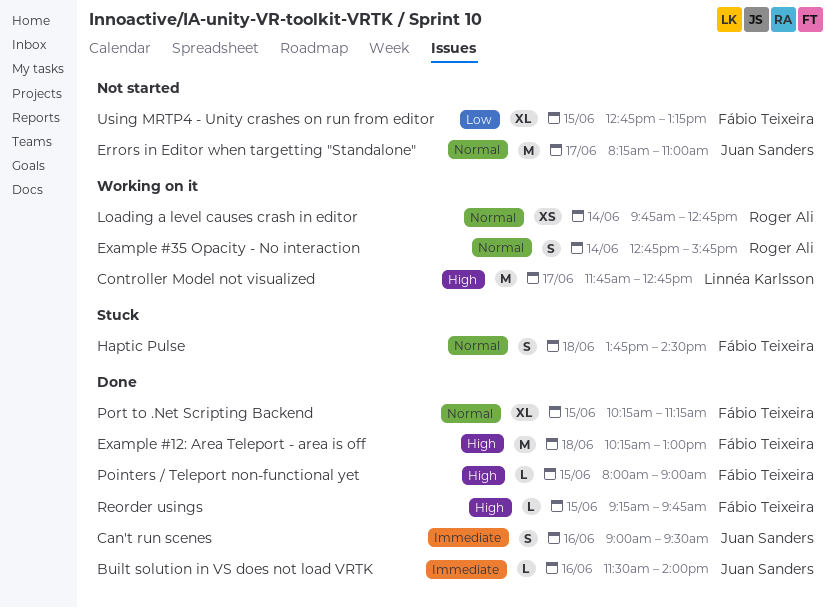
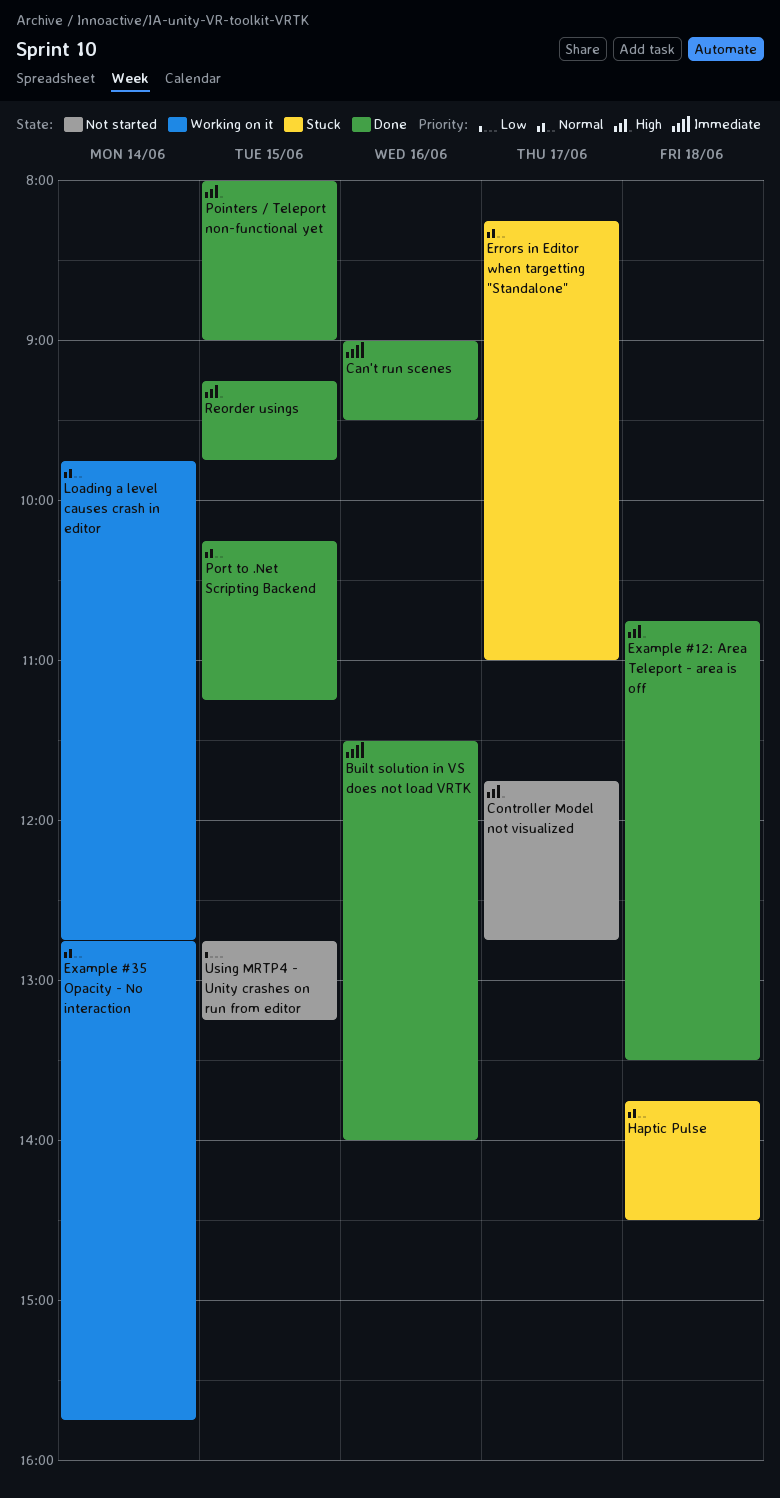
Controller Model not visualized, status: Working on it -> Not started
Errors in Editor when targetting "Standalone", status: Not started -> Stuck
Example #12: Area Teleport - area is off, begins: 10:15 -> 10:45
Example #12: Area Teleport - area is off, ends: 13:00 -> 13:30

